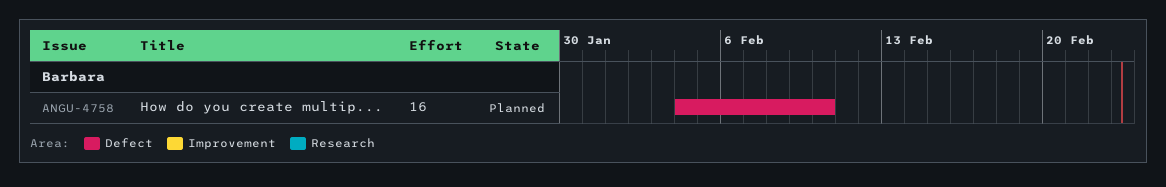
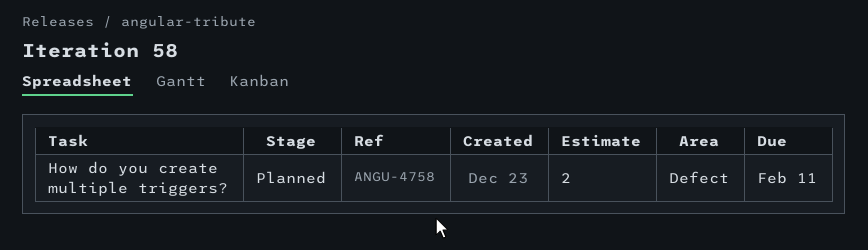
ANGU-4758, estimate: 16 -> 2
ANGU-4758, due: Feb 10 -> Feb 11

